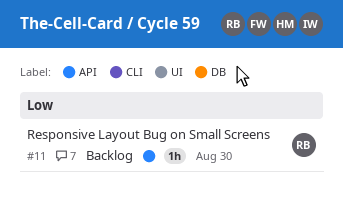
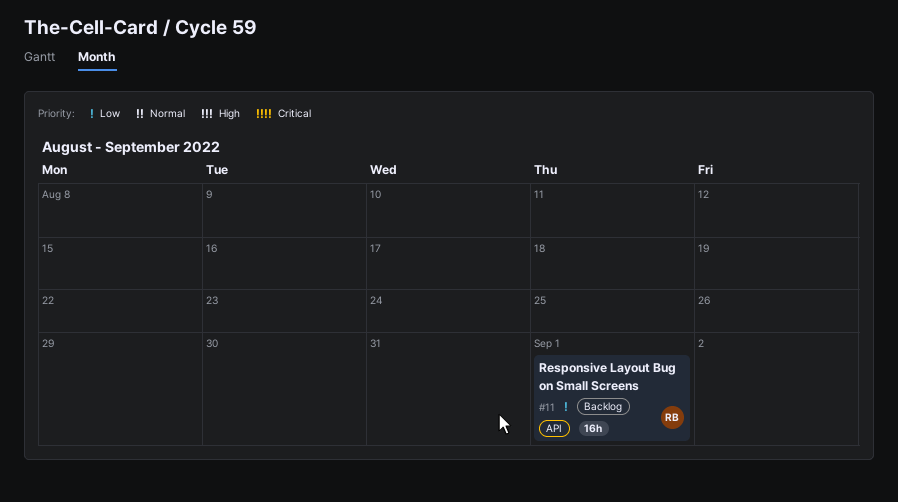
#11, estimate: 1h -> 16h
#11, due: Aug 30 -> Sep 1

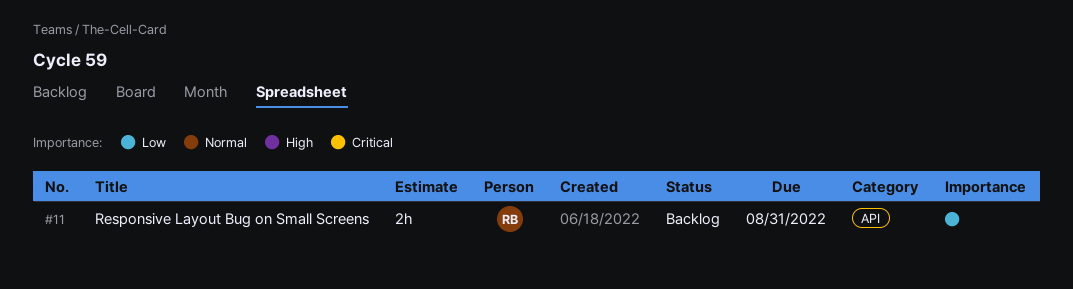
#11, estimate: 16h -> 2h
#11, due: Sep 1 -> Aug 31

